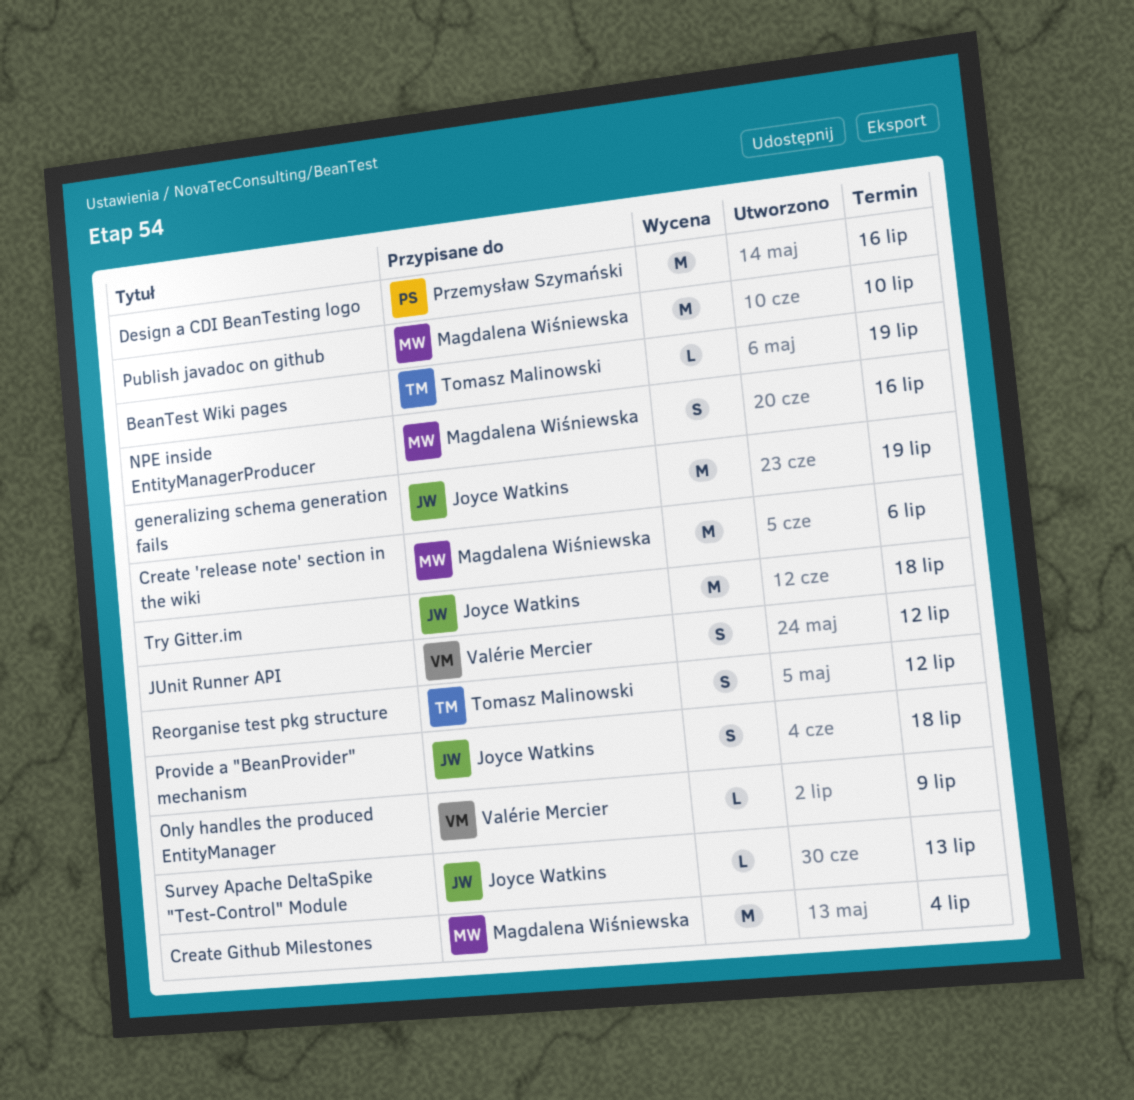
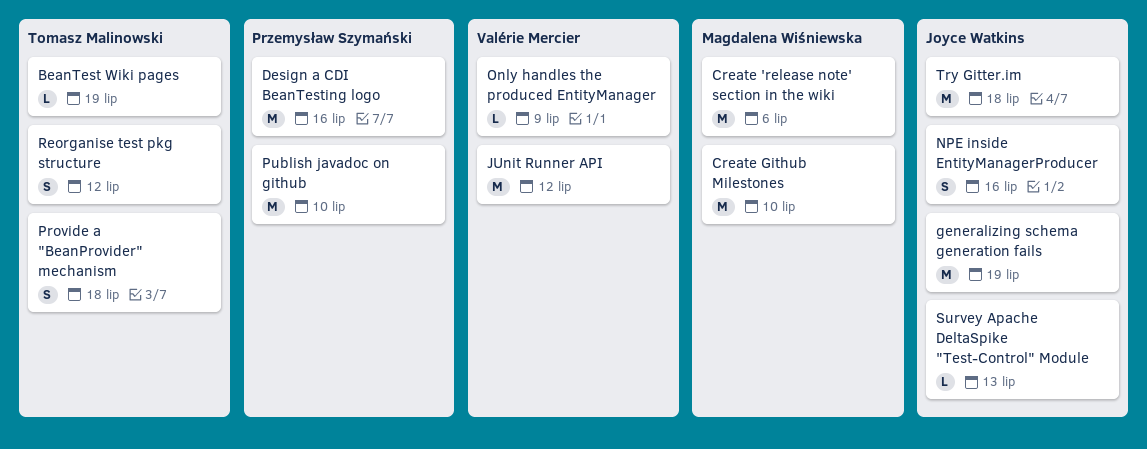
Create Github Milestones, due: Jul 4 -> Jul 10
JUnit Runner API, estimate: S -> M
NPE inside EntityManagerProducer, owner: Magdalena Wiśniewska -> Joyce Watkins
Provide a "BeanProvider" mechanism, owner: Joyce Watkins -> Tomasz Malinowski
Publish javadoc on github, owner: Magdalena Wiśniewska -> Przemysław Szymański

